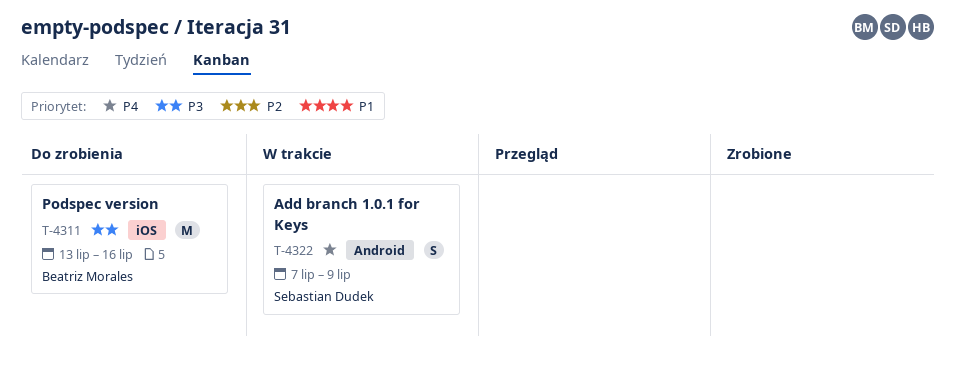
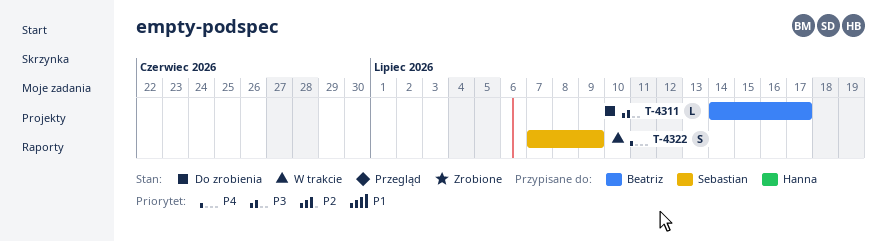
T-4311, estimate: M -> L
T-4311, start: Jul 13 -> Jul 14
T-4311, due: Jul 16 -> Jul 17

